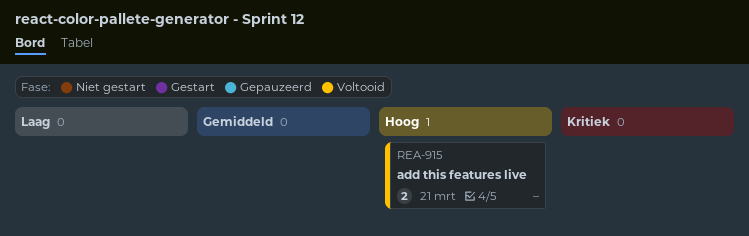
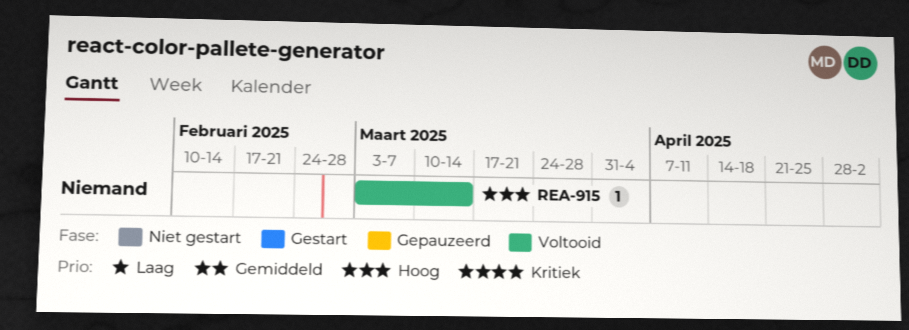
REA-915, estimate: 2 -> 1
REA-915, due: Mar 21 -> Mar 14

